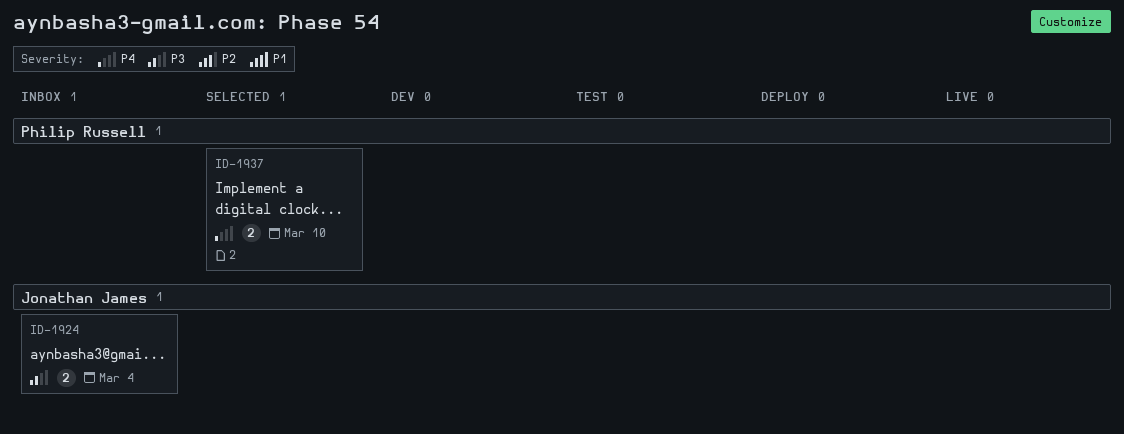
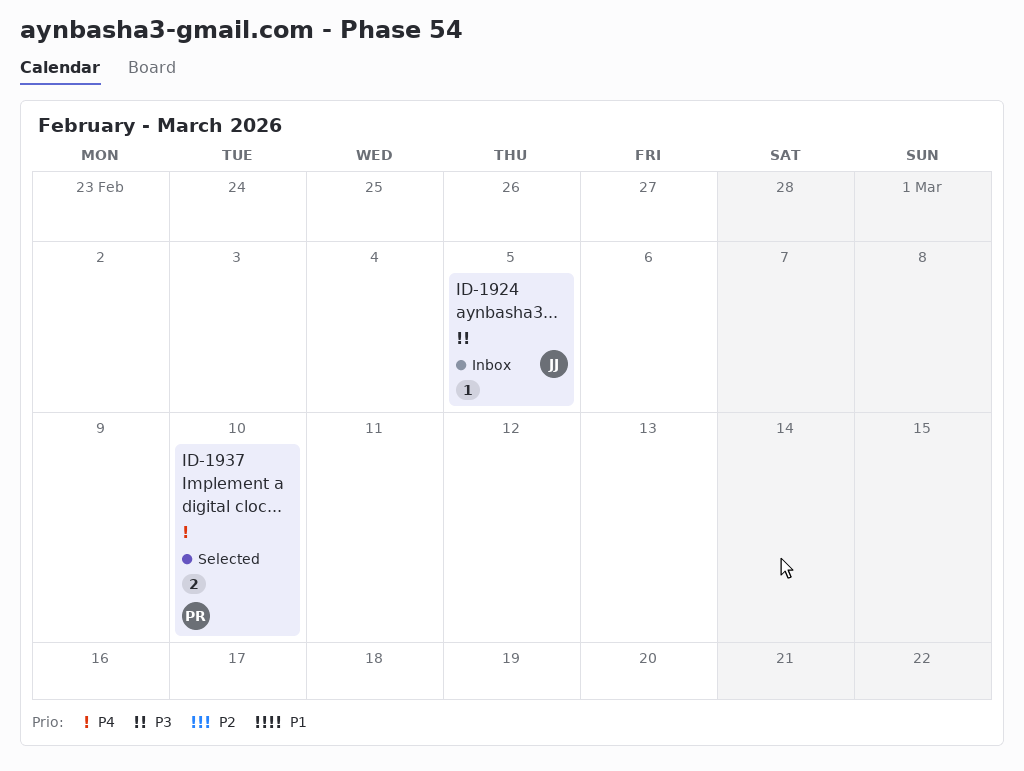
ID-1924, estimate: 2 -> 1
ID-1924, due: Mar 4 -> Mar 5

